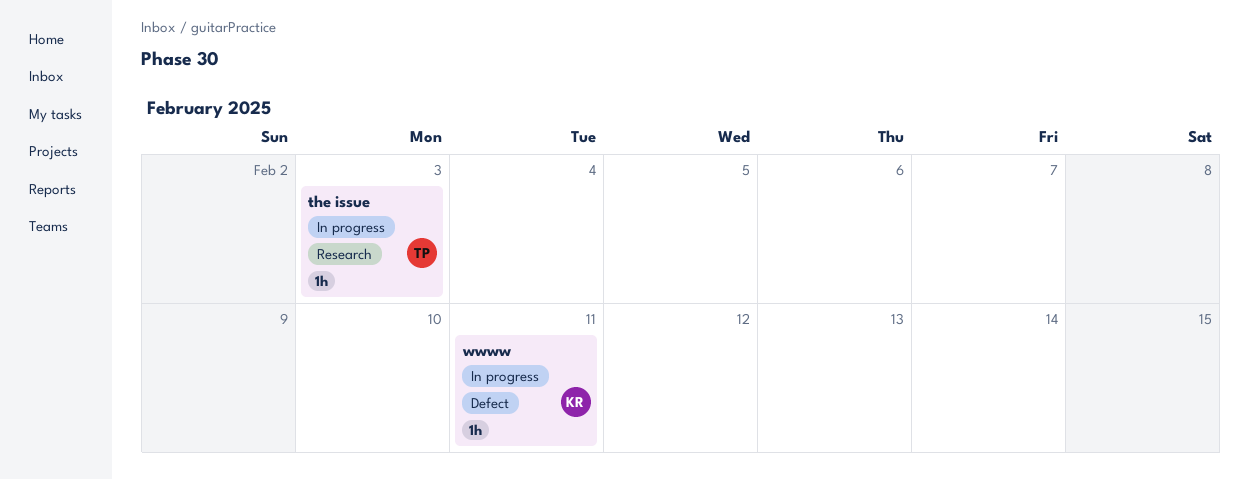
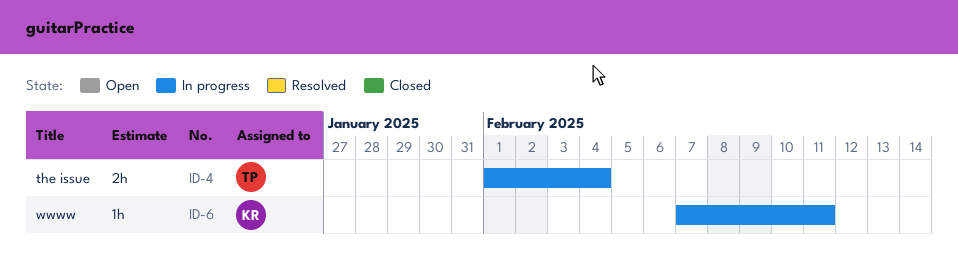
the issue, estimate: 1h -> 2h
the issue, due: Feb 3 -> Feb 4

